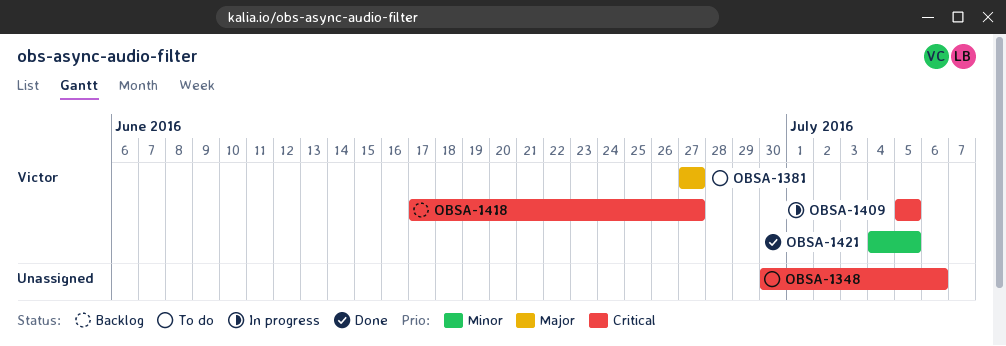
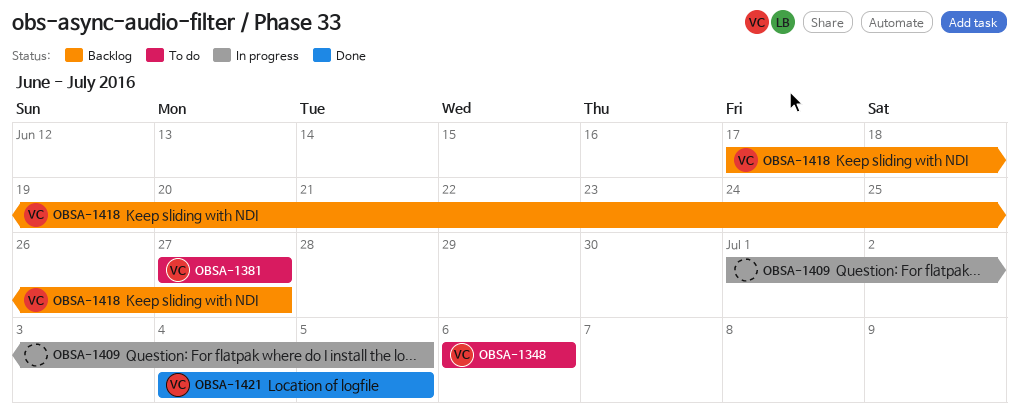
OBSA-1348, owner: none -> Victor
OBSA-1348, start: Jun 30 -> Jul 6
OBSA-1409, owner: Victor -> none
OBSA-1409, start: Jul 5 -> Jul 1

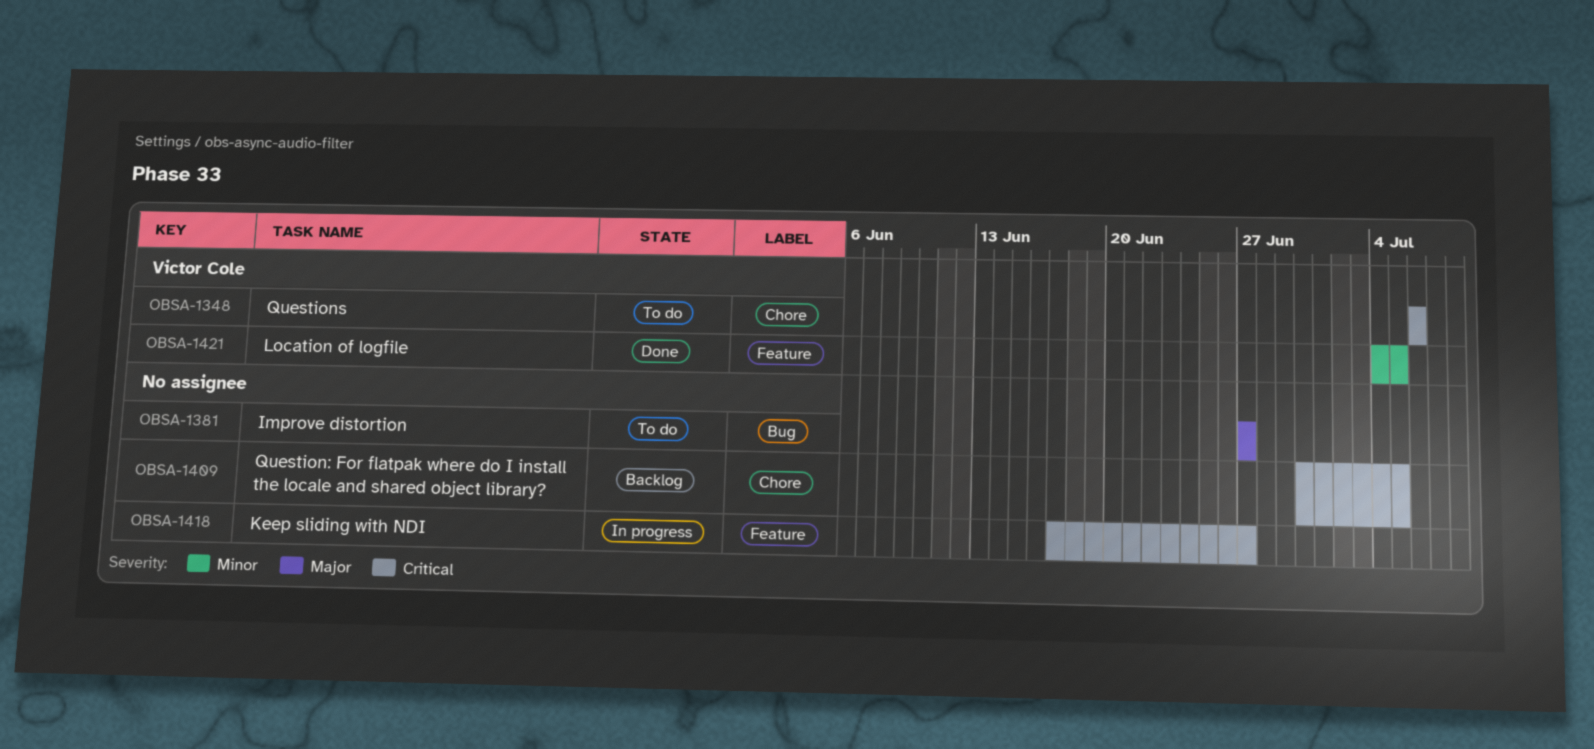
OBSA-1381, owner: Victor Cole -> none
OBSA-1409, status: In progress -> Backlog
OBSA-1409, start: Jul 1 -> Jun 30
OBSA-1418, status: Backlog -> In progress
OBSA-1418, owner: Victor Cole -> none

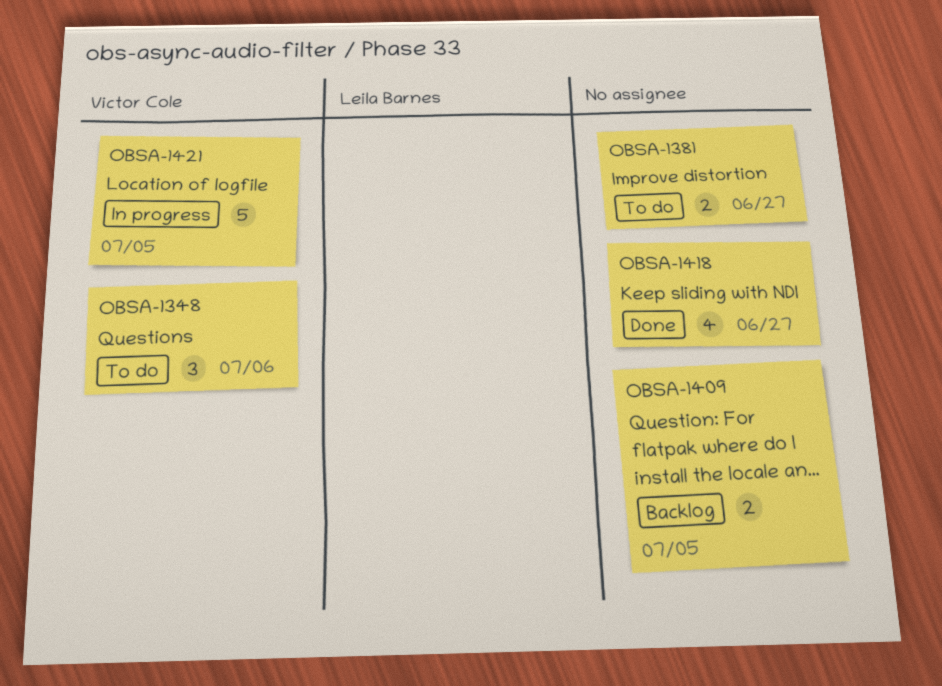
OBSA-1418, status: In progress -> Done
OBSA-1421, status: Done -> In progress

